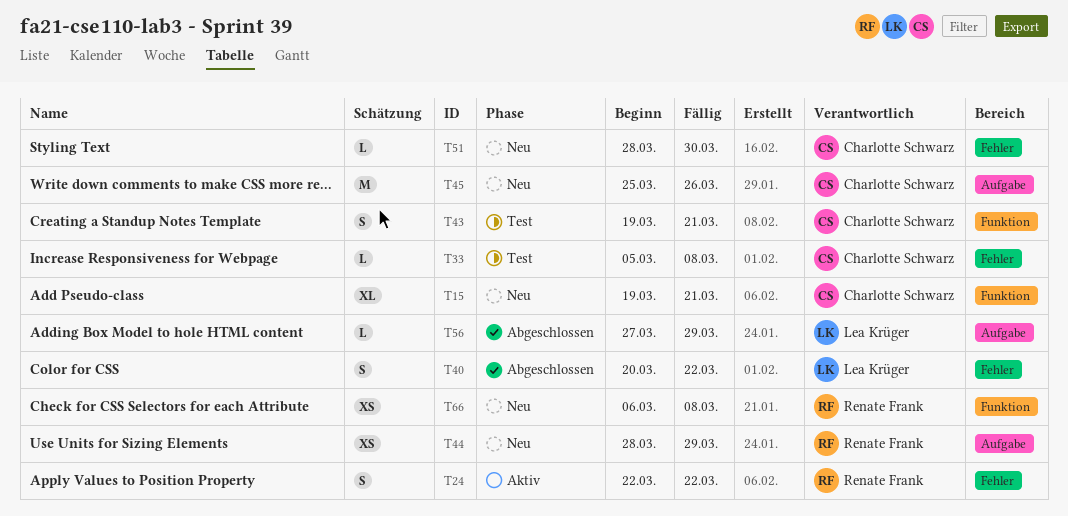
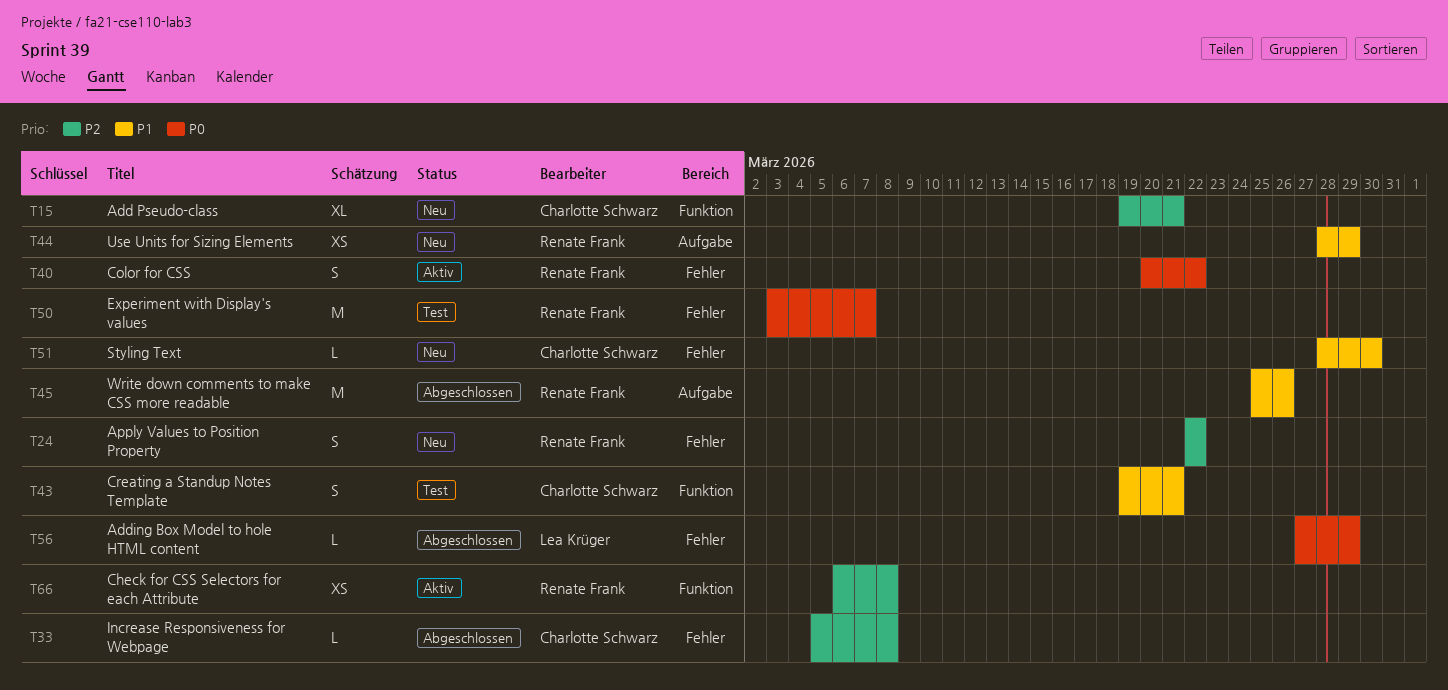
T24, status: Aktiv -> Neu
T33, status: Test -> Abgeschlossen
T40, status: Abgeschlossen -> Aktiv
T40, owner: Lea Krüger -> Renate Frank
T45, status: Neu -> Abgeschlossen
T45, owner: Charlotte Schwarz -> Renate Frank
T50: none -> present
T56, label: Aufgabe -> Fehler
T66, status: Neu -> Aktiv

